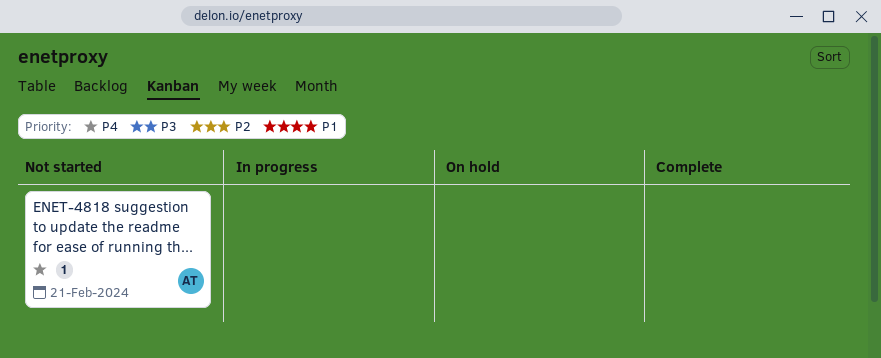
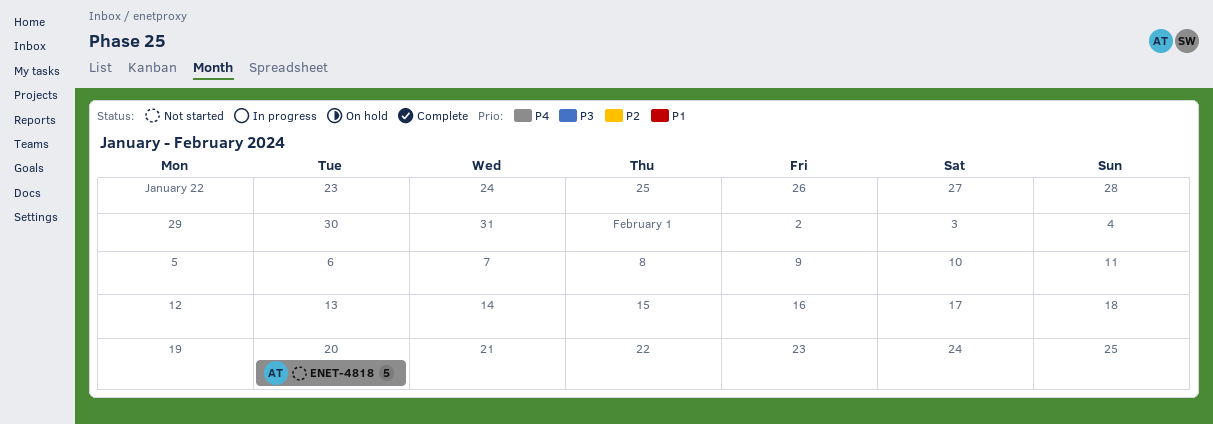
ENET-4818, estimate: 1 -> 5
ENET-4818, due: Feb 21 -> Feb 20

